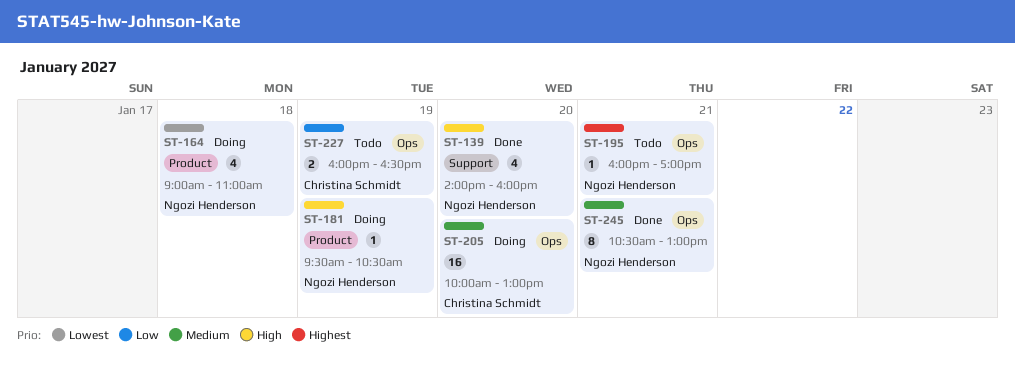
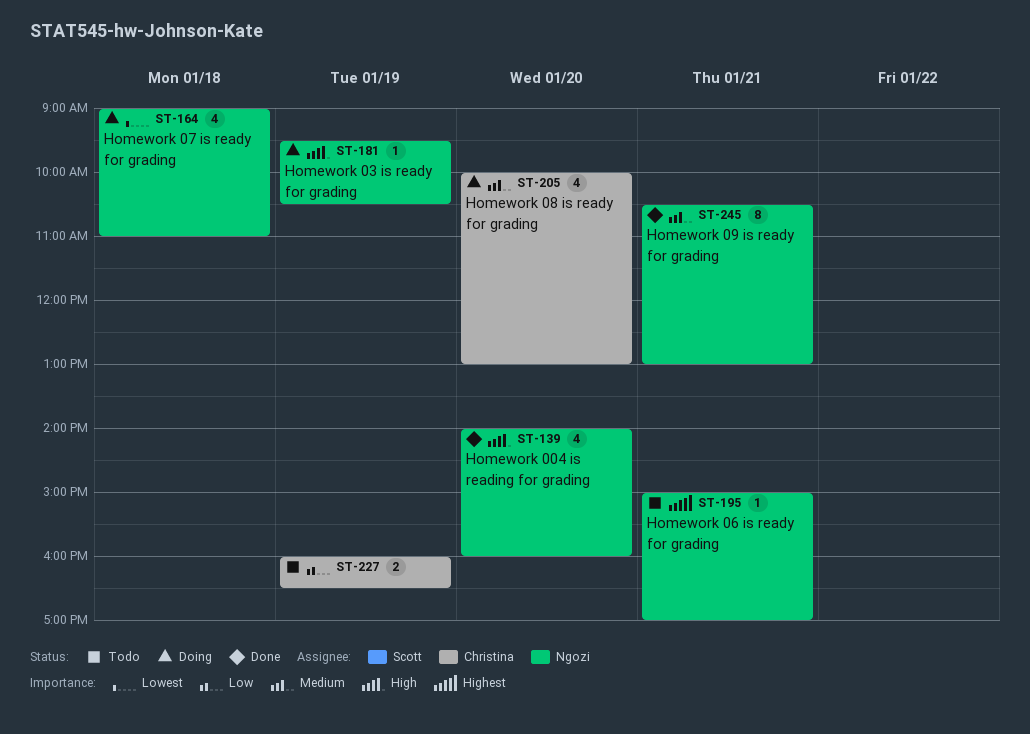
ST-195, begins: 16:00 -> 15:00
ST-205, estimate: 16 -> 4

